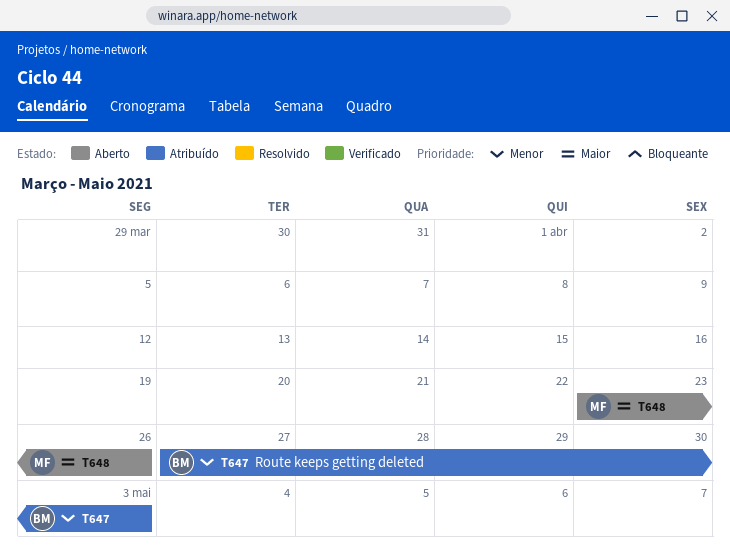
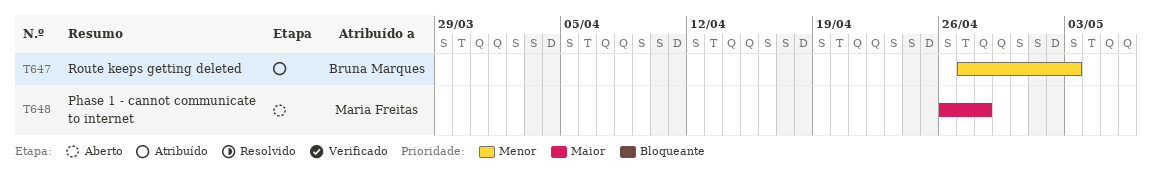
T648, start: Apr 23 -> Apr 26
T648, due: Apr 26 -> Apr 28

